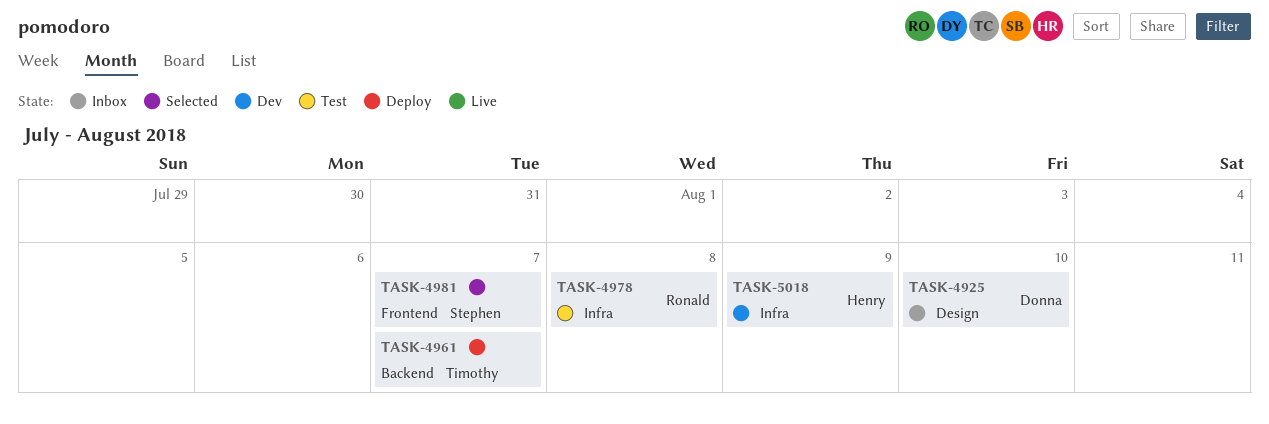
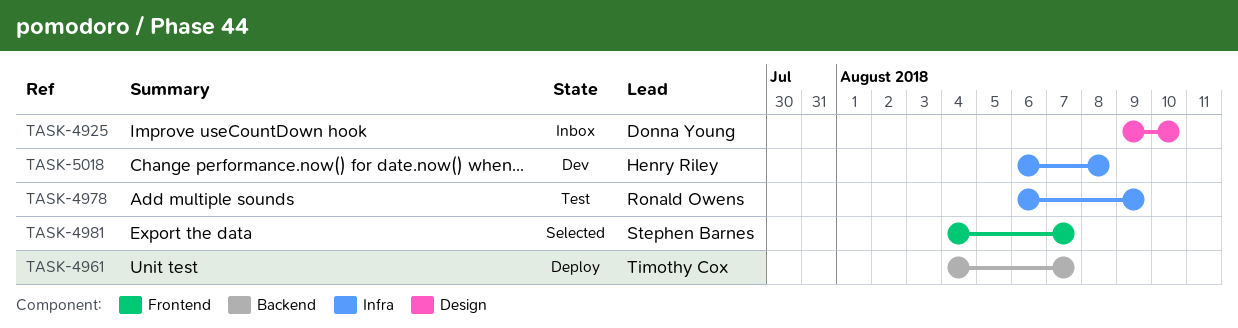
TASK-4978, due: Aug 8 -> Aug 9
TASK-5018, due: Aug 9 -> Aug 8

